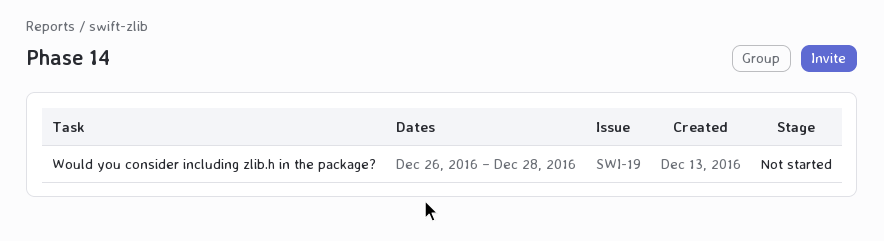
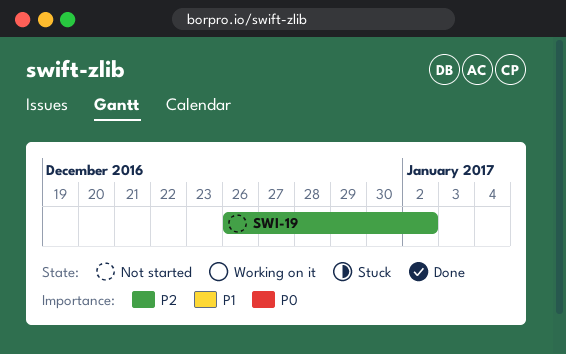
SWI-19, due: Dec 28 -> Jan 2

